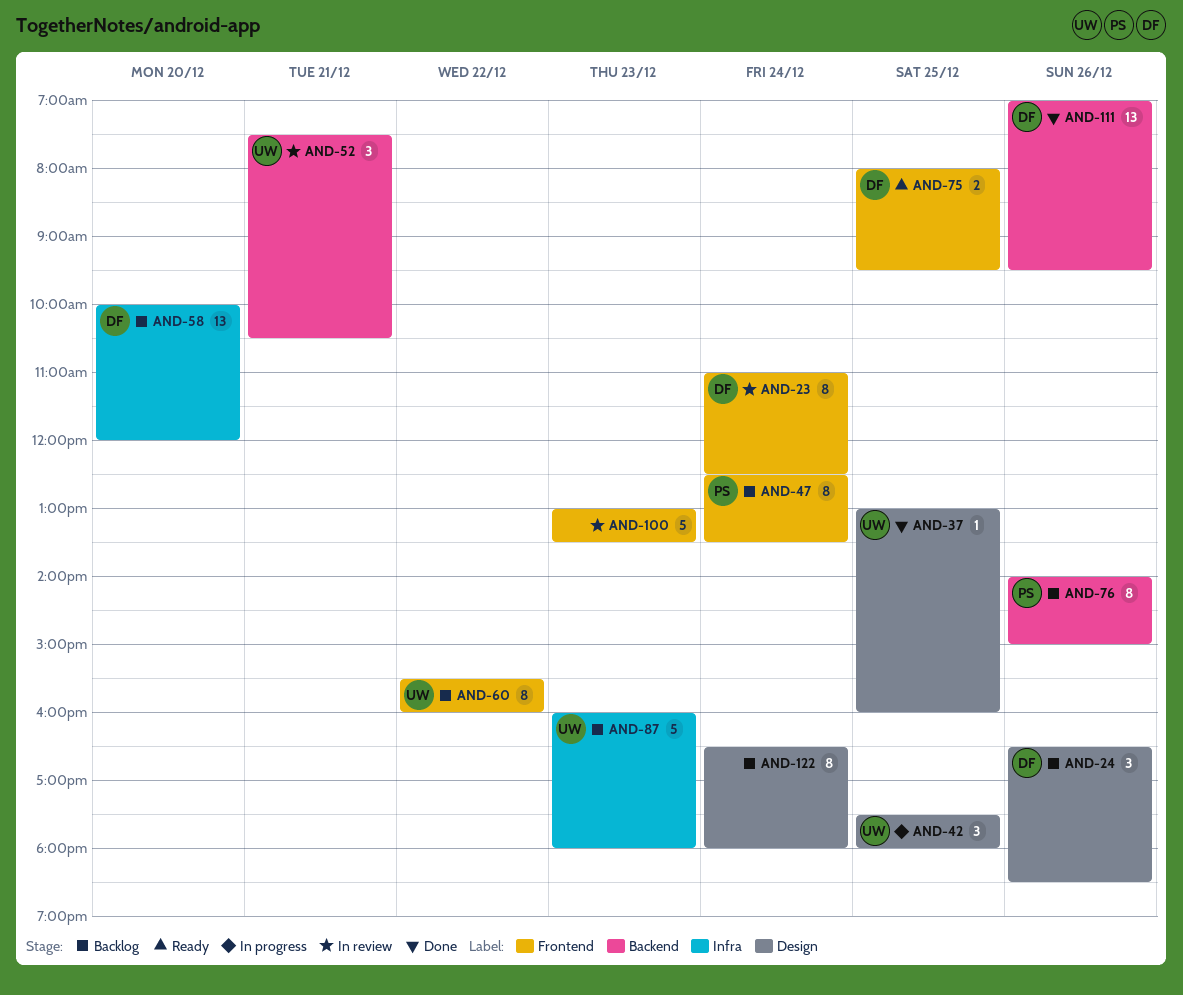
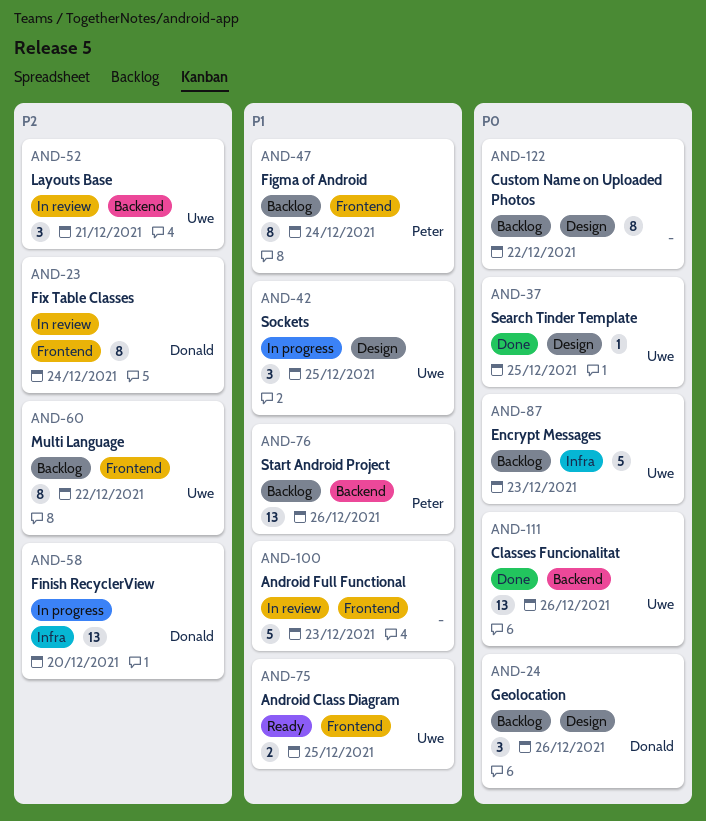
AND-58, status: Backlog -> In progress
AND-75, owner: Donald -> Uwe
AND-76, estimate: 8 -> 13
AND-111, owner: Donald -> Uwe
AND-122, day: Dec 24 -> Dec 22

